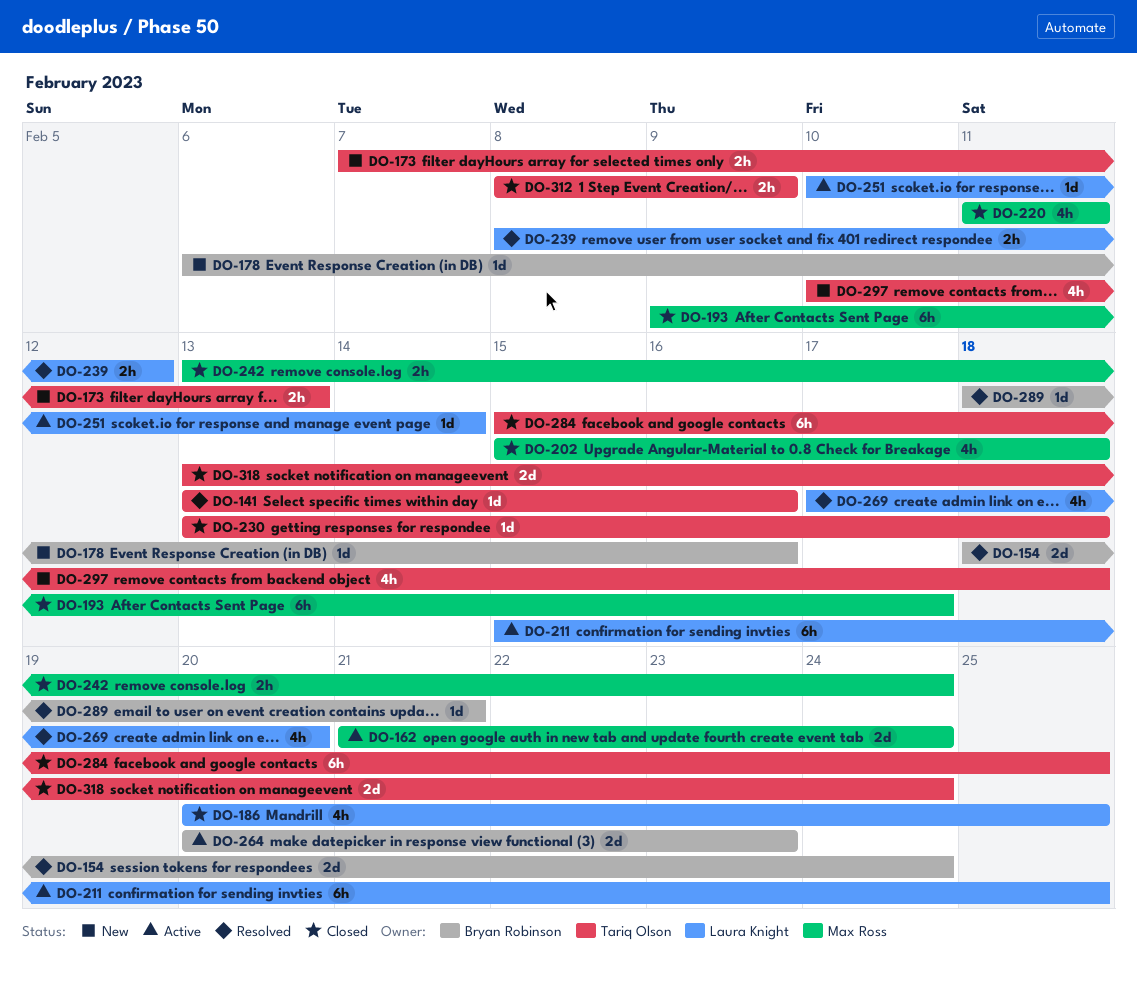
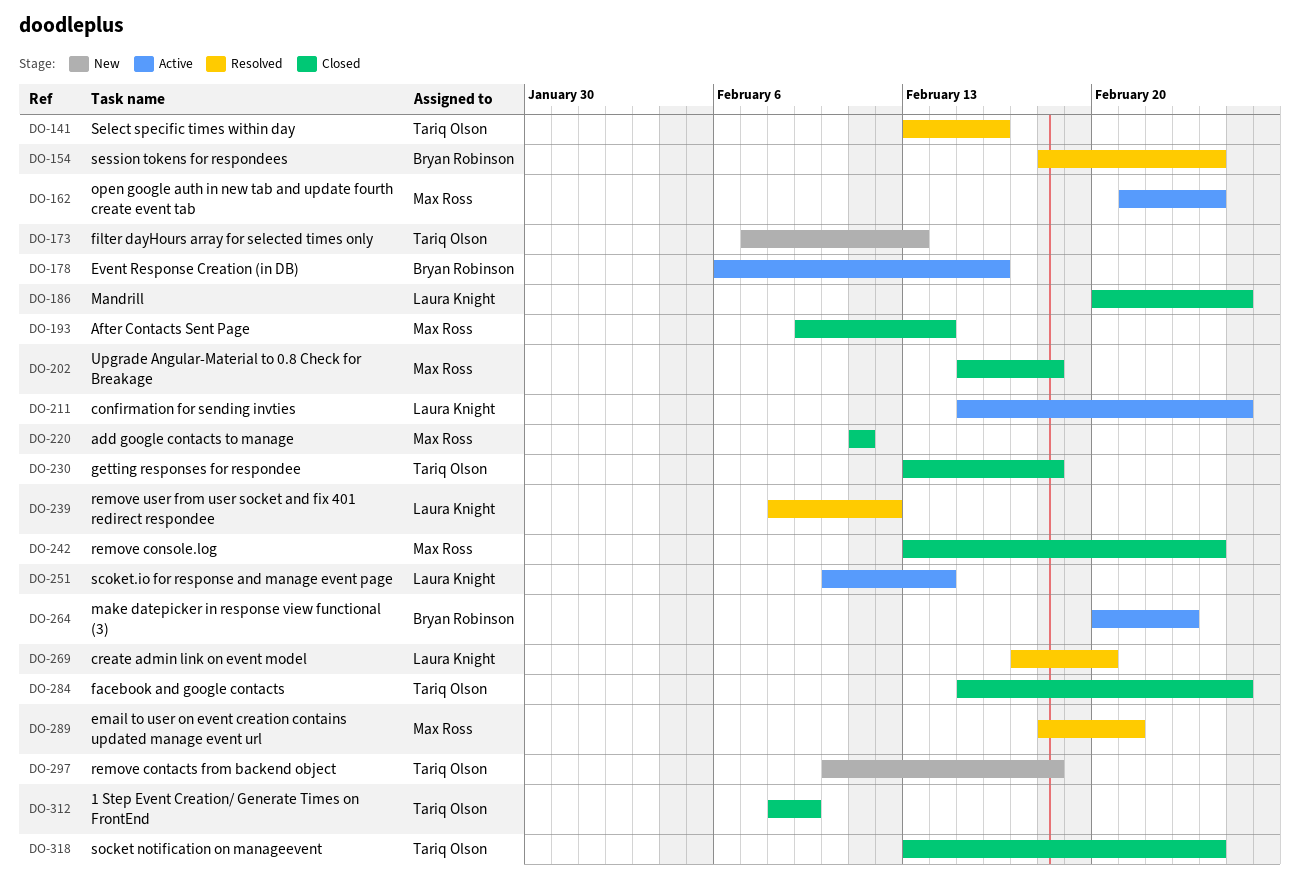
DO-178, status: New -> Active
DO-193, due: Feb 17 -> Feb 14
DO-289, owner: Bryan Robinson -> Max Ross

